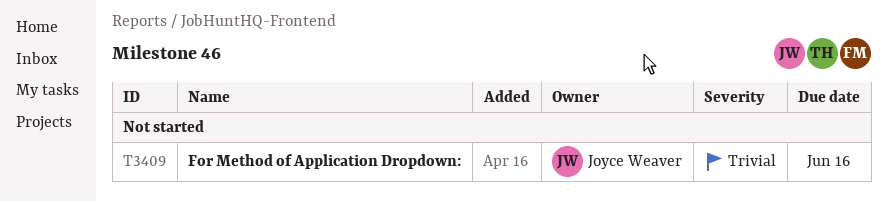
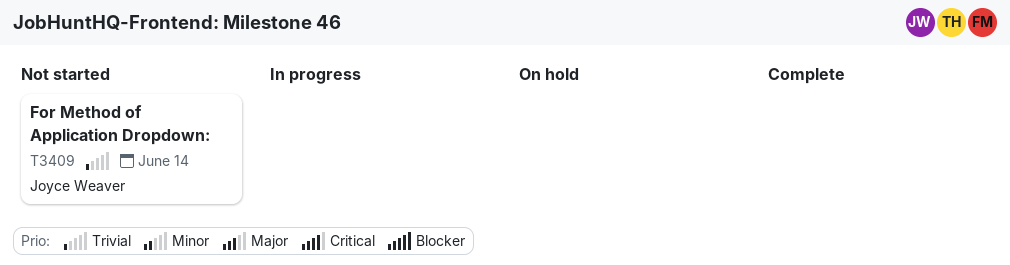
T3409, due: Jun 16 -> Jun 14

